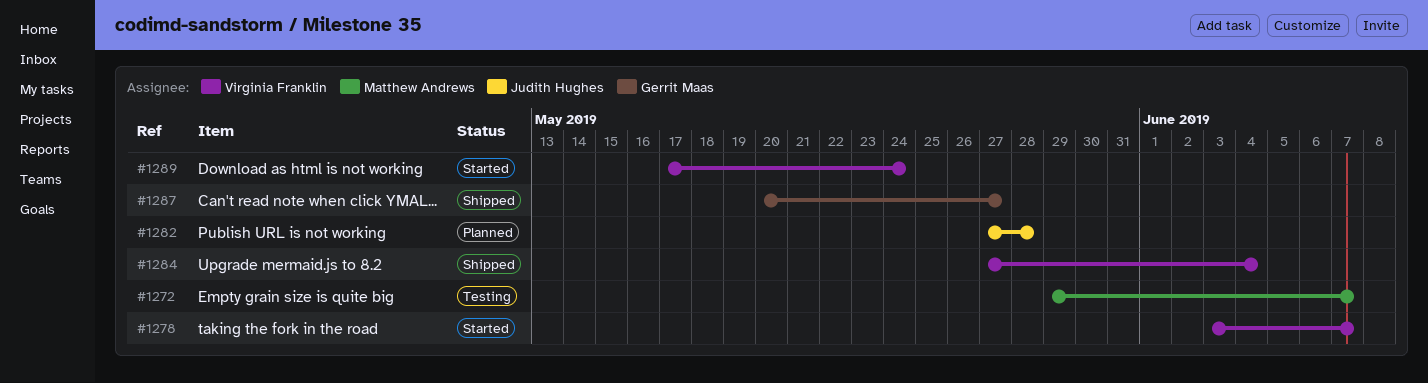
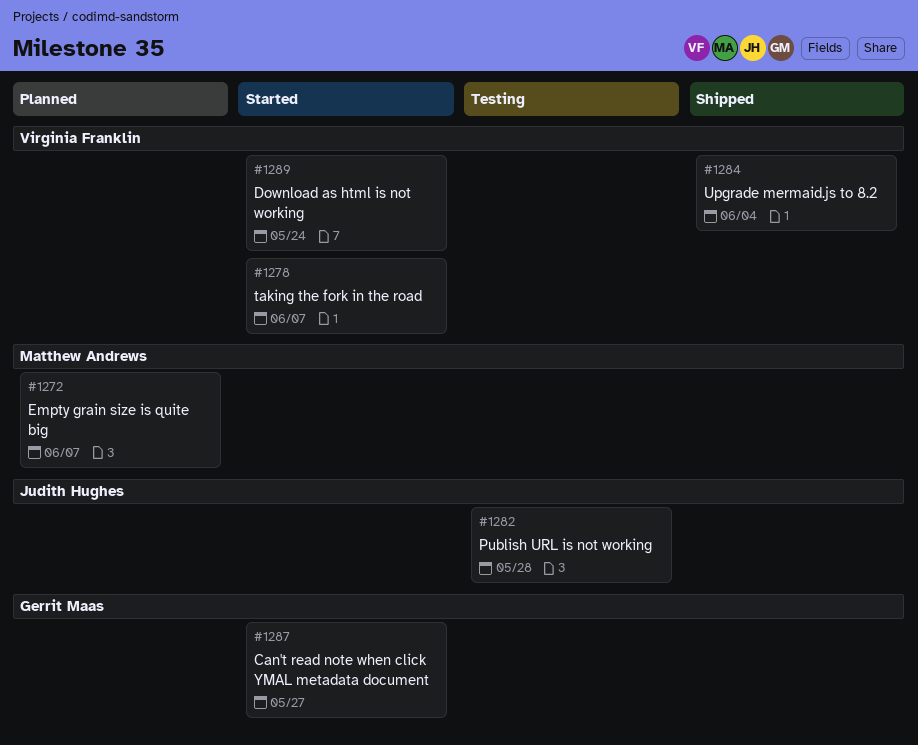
#1272, status: Testing -> Planned
#1282, status: Planned -> Testing
#1287, status: Shipped -> Started

